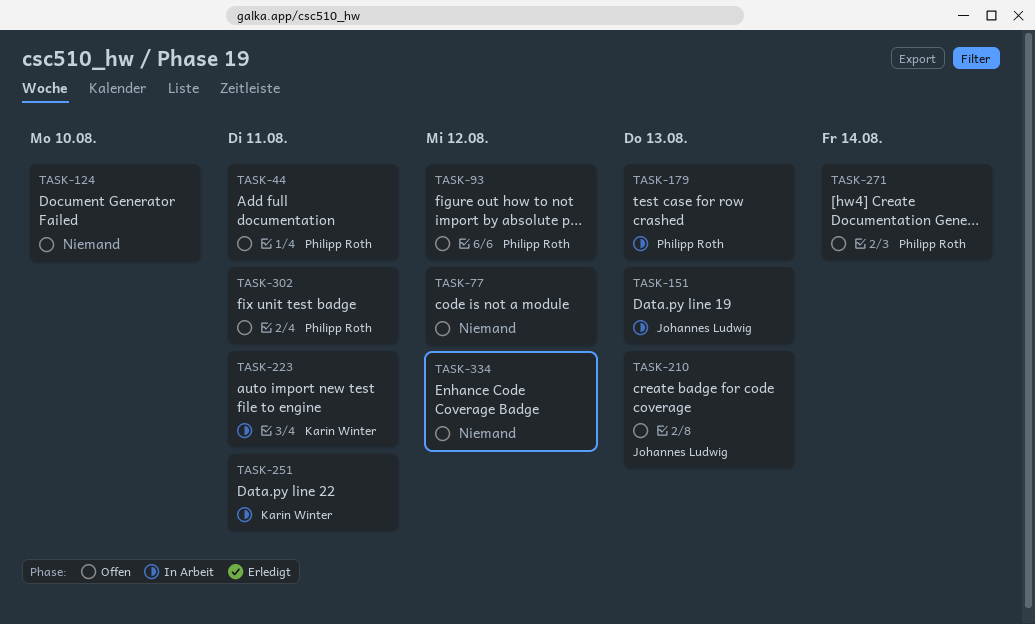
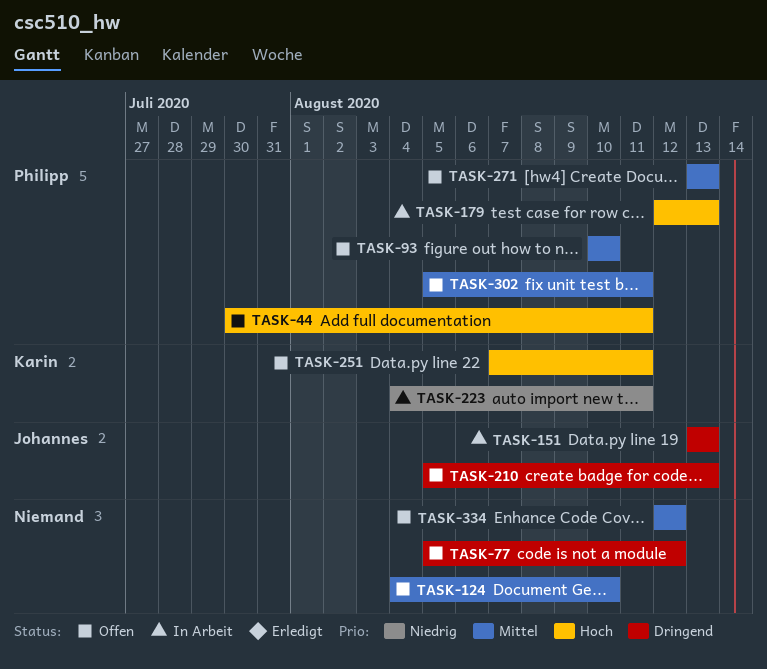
TASK-93, due: Aug 12 -> Aug 10
TASK-251, status: In Arbeit -> Offen
TASK-271, due: Aug 14 -> Aug 13

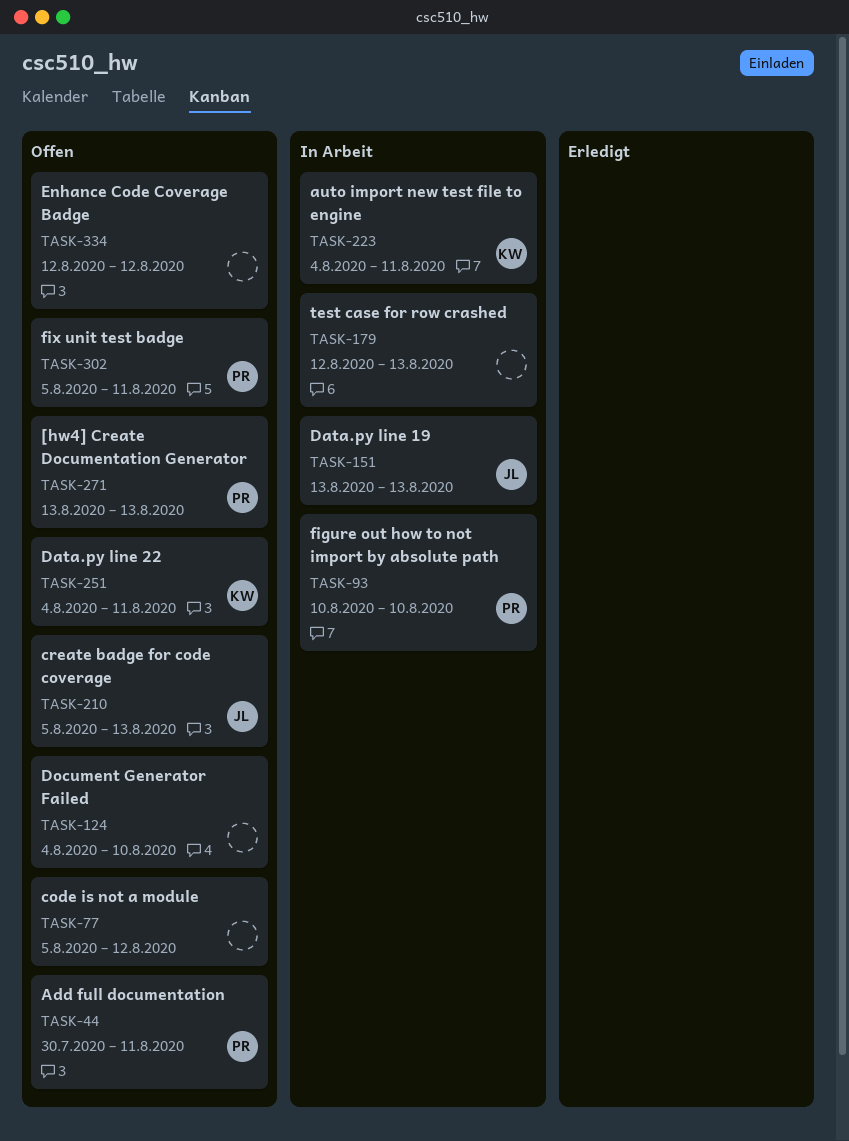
TASK-93, status: Offen -> In Arbeit
TASK-179, owner: Philipp -> none
TASK-251, start: Aug 7 -> Aug 4

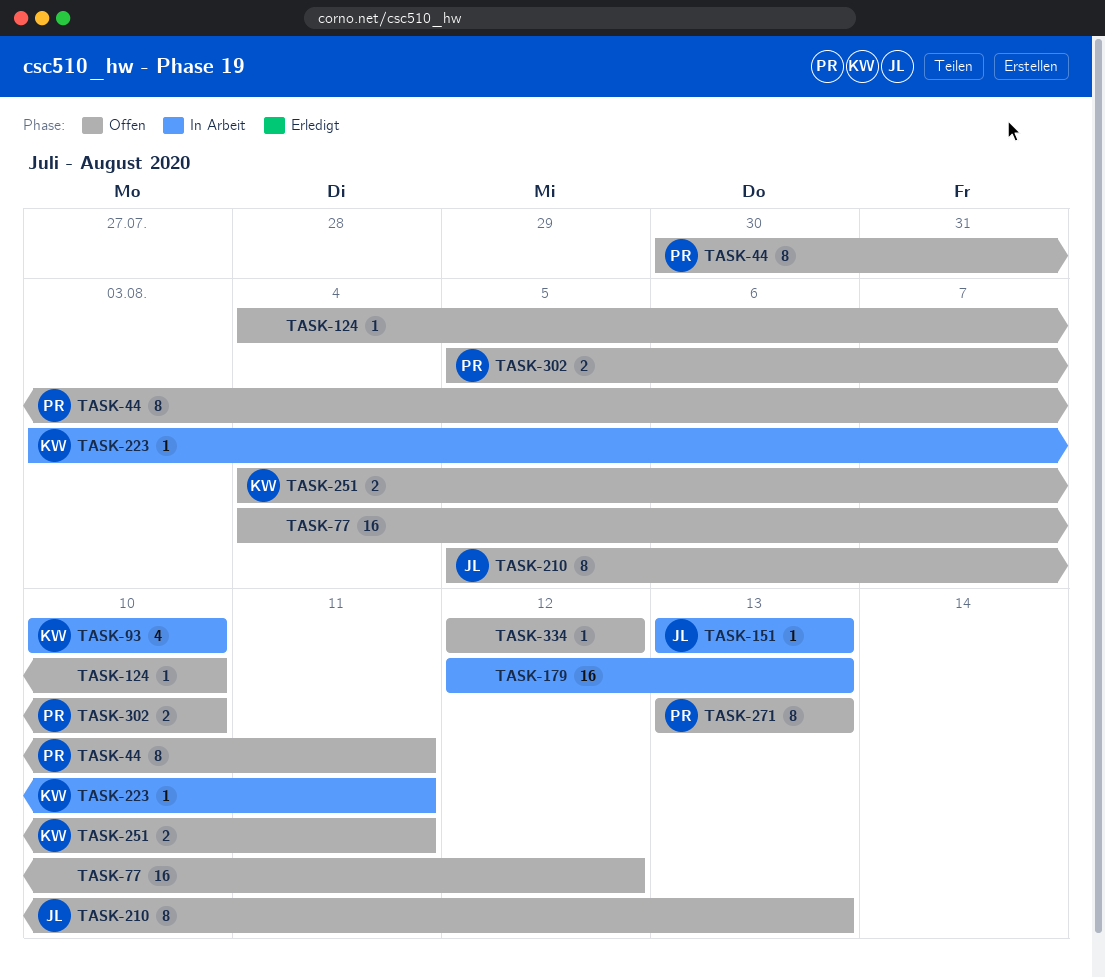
TASK-77, start: Aug 5 -> Aug 4
TASK-93, owner: PR -> KW
TASK-223, start: Aug 4 -> Aug 3
TASK-302, due: Aug 11 -> Aug 10

